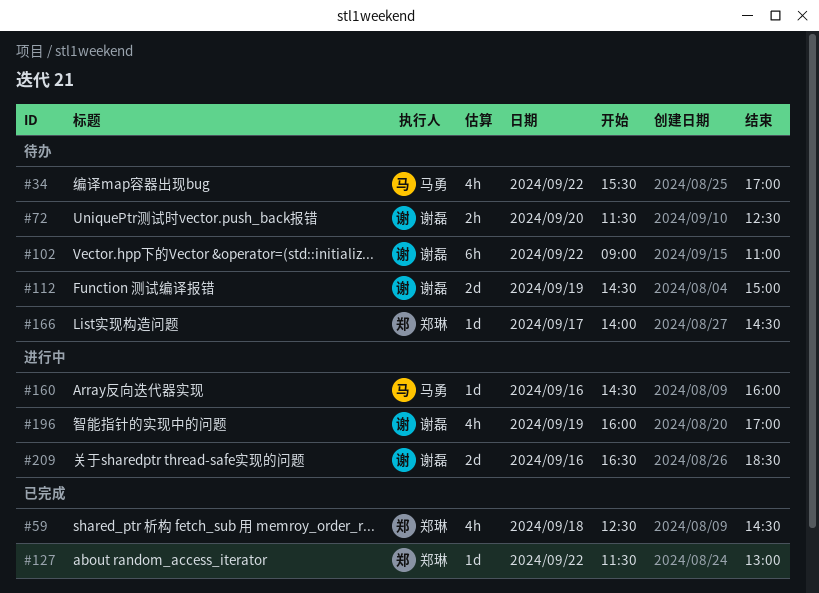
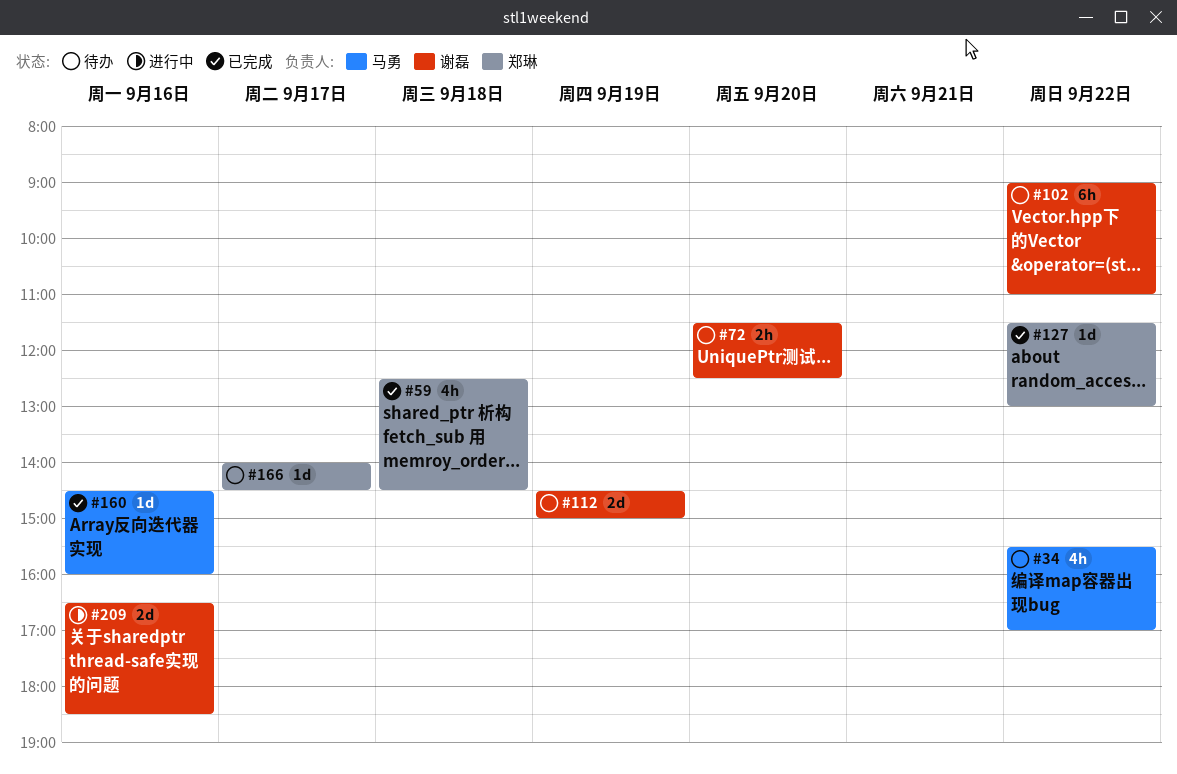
#160, status: 进行中 -> 已完成
#196: present -> none

